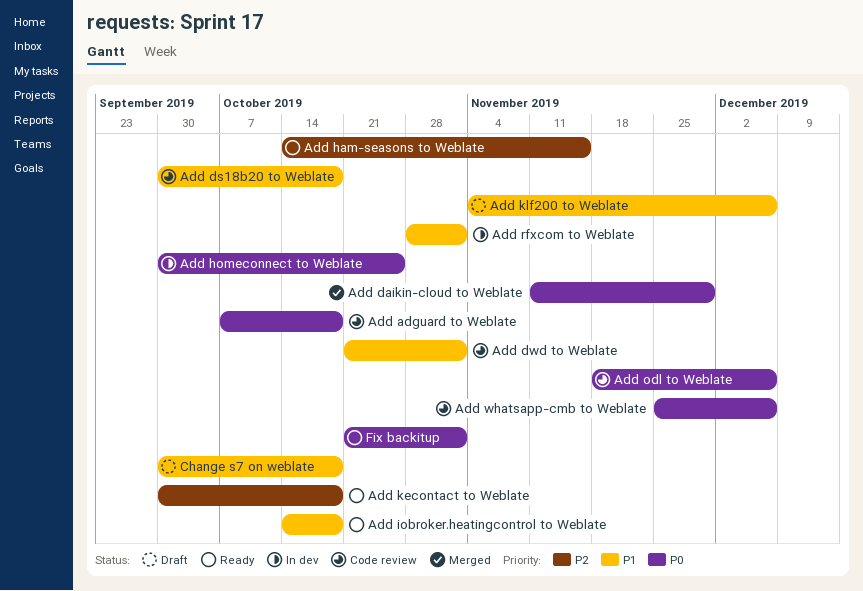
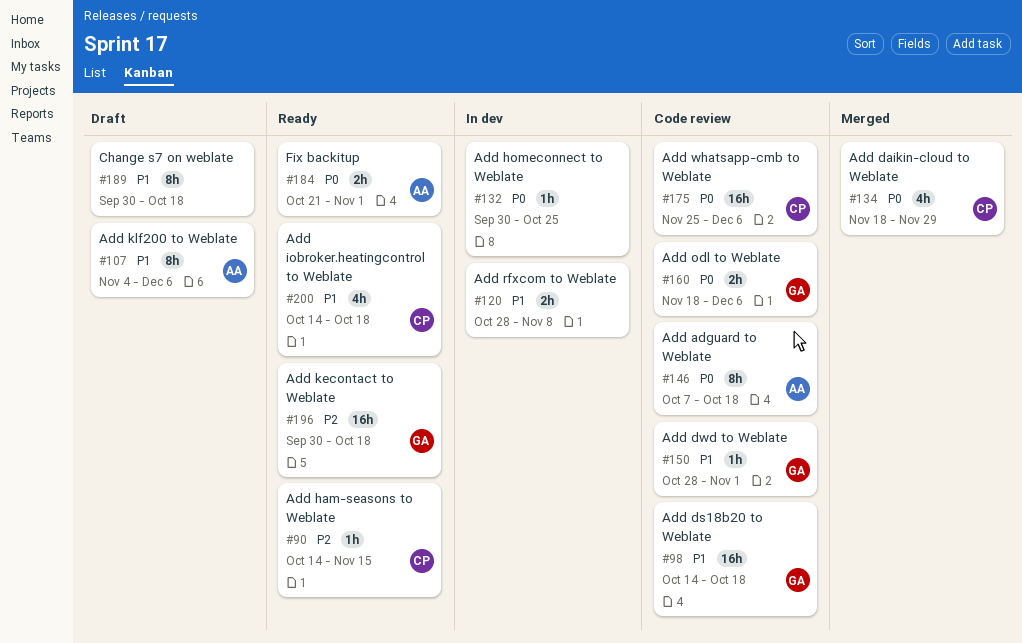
Add daikin-cloud to Weblate, start: Nov 11 -> Nov 18
Add ds18b20 to Weblate, start: Sep 30 -> Oct 14
Add dwd to Weblate, start: Oct 21 -> Oct 28
Add rfxcom to Weblate, due: Nov 1 -> Nov 8

